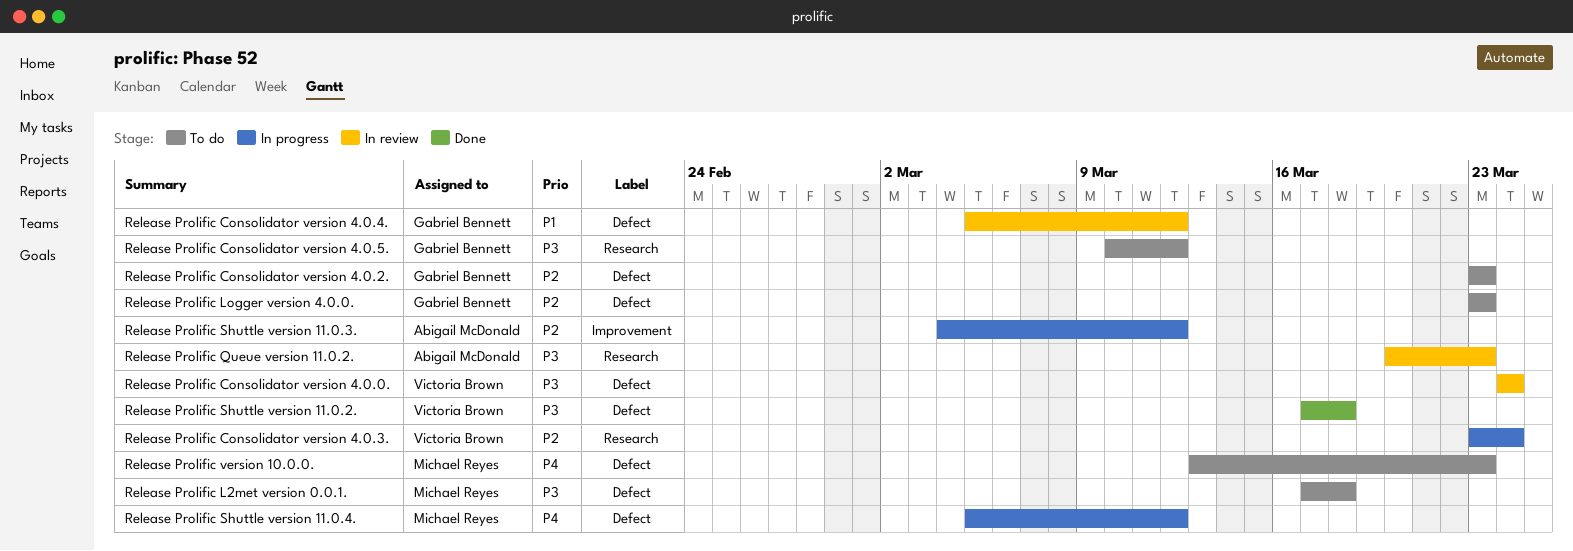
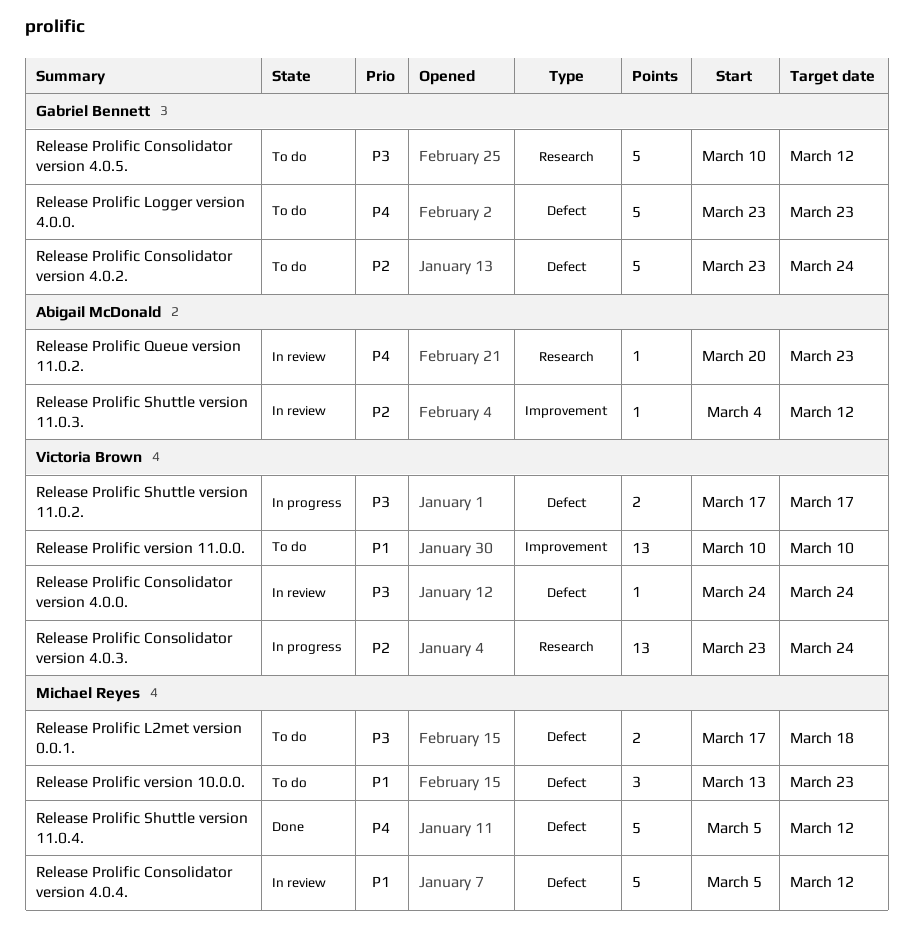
Release Prolific Consolidator version 4.0.2., due: Mar 23 -> Mar 24
Release Prolific Consolidator version 4.0.4., owner: Gabriel Bennett -> Michael Reyes
Release Prolific Logger version 4.0.0., priority: P2 -> P4
Release Prolific Queue version 11.0.2., priority: P3 -> P4
Release Prolific Shuttle version 11.0.2., status: Done -> In progress
Release Prolific Shuttle version 11.0.2., due: Mar 18 -> Mar 17
Release Prolific Shuttle version 11.0.3., status: In progress -> In review
Release Prolific Shuttle version 11.0.4., status: In progress -> Done
Release Prolific version 10.0.0., priority: P4 -> P1
Release Prolific version 11.0.0.: none -> present

